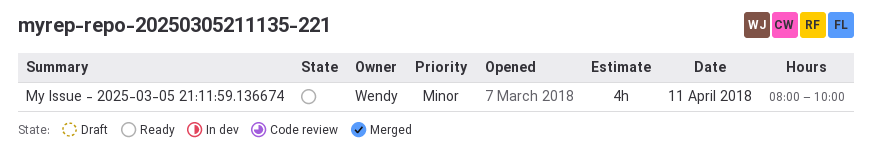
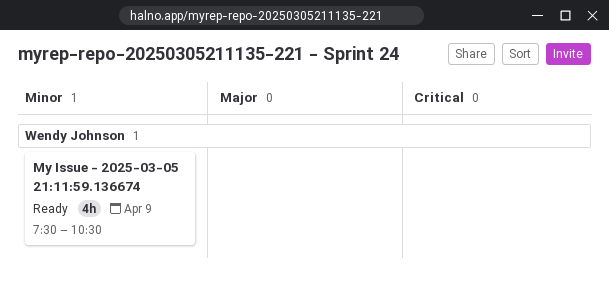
My Issue - 2025-03-05 21:11:59.136674, day: Apr 11 -> Apr 9
My Issue - 2025-03-05 21:11:59.136674, begins: 08:00 -> 07:30
My Issue - 2025-03-05 21:11:59.136674, ends: 10:00 -> 10:30

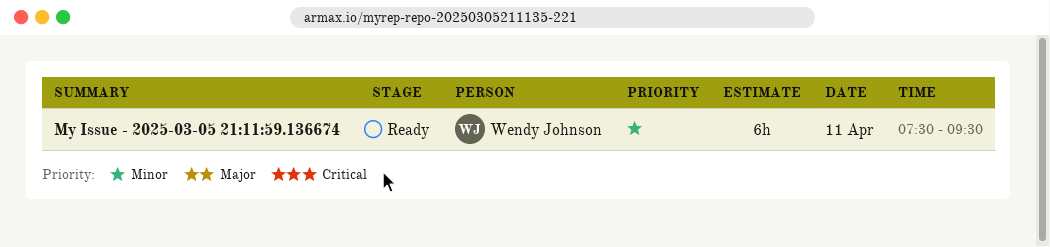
My Issue - 2025-03-05 21:11:59.136674, estimate: 4h -> 6h
My Issue - 2025-03-05 21:11:59.136674, day: Apr 9 -> Apr 11
My Issue - 2025-03-05 21:11:59.136674, ends: 10:30 -> 09:30

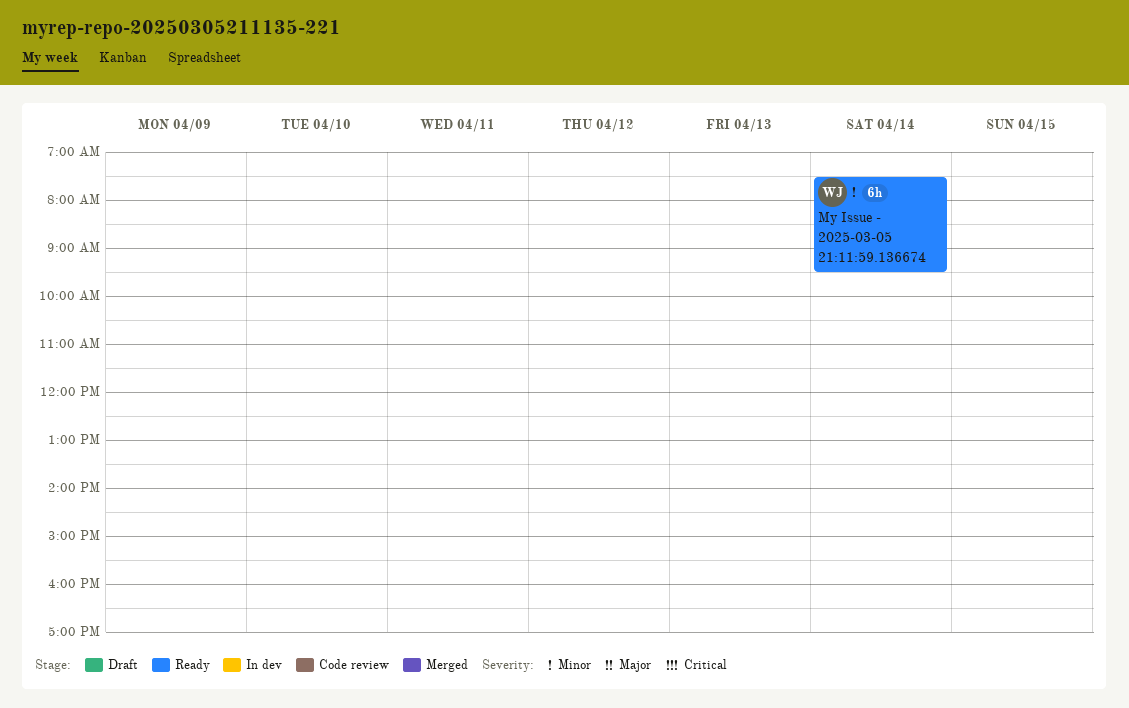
My Issue - 2025-03-05 21:11:59.136674, day: Apr 11 -> Apr 14

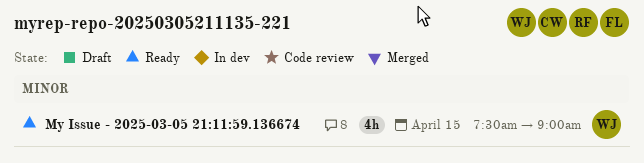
My Issue - 2025-03-05 21:11:59.136674, estimate: 6h -> 4h
My Issue - 2025-03-05 21:11:59.136674, day: Apr 14 -> Apr 15
My Issue - 2025-03-05 21:11:59.136674, ends: 09:30 -> 09:00

